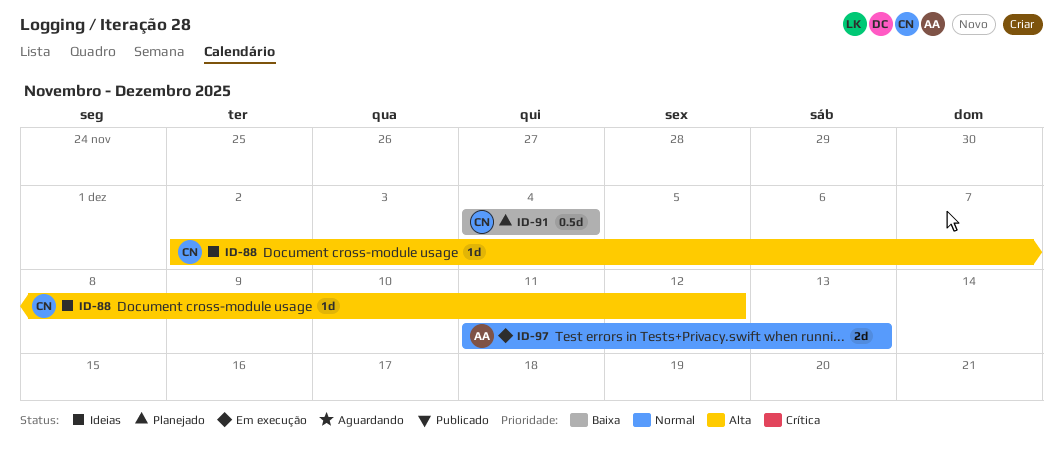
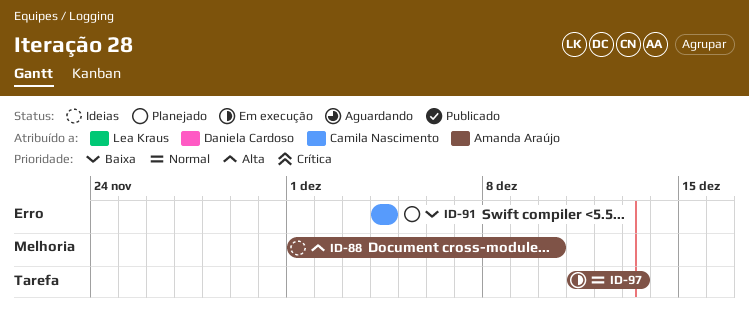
ID-88, owner: Camila Nascimento -> Amanda Araújo
ID-88, start: Dec 2 -> Dec 1
ID-88, due: Dec 12 -> Dec 10

